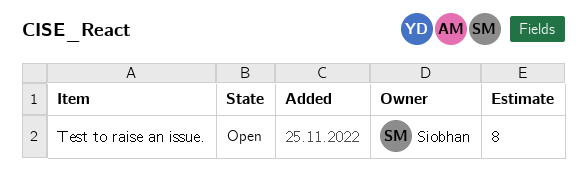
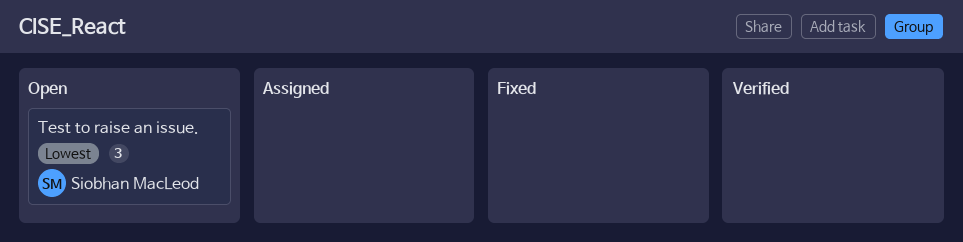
Test to raise an issue., estimate: 8 -> 3

